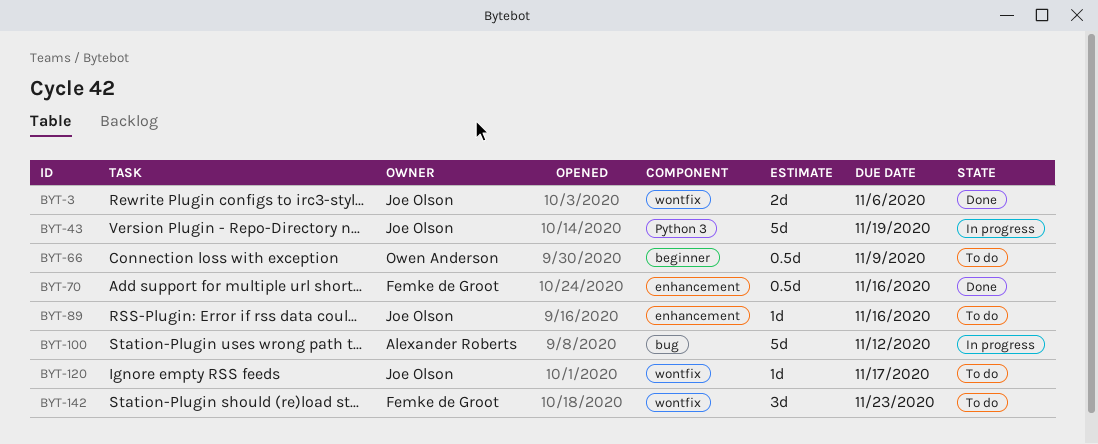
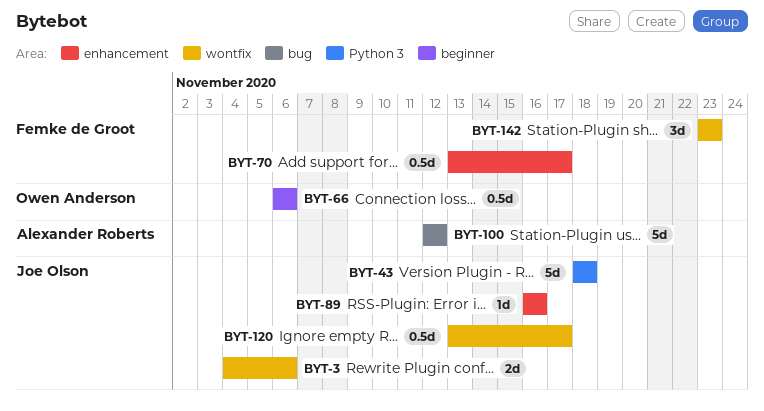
BYT-43, due: Nov 19 -> Nov 18
BYT-66, due: Nov 9 -> Nov 6
BYT-70, due: Nov 16 -> Nov 17
BYT-120, estimate: 1d -> 0.5d

